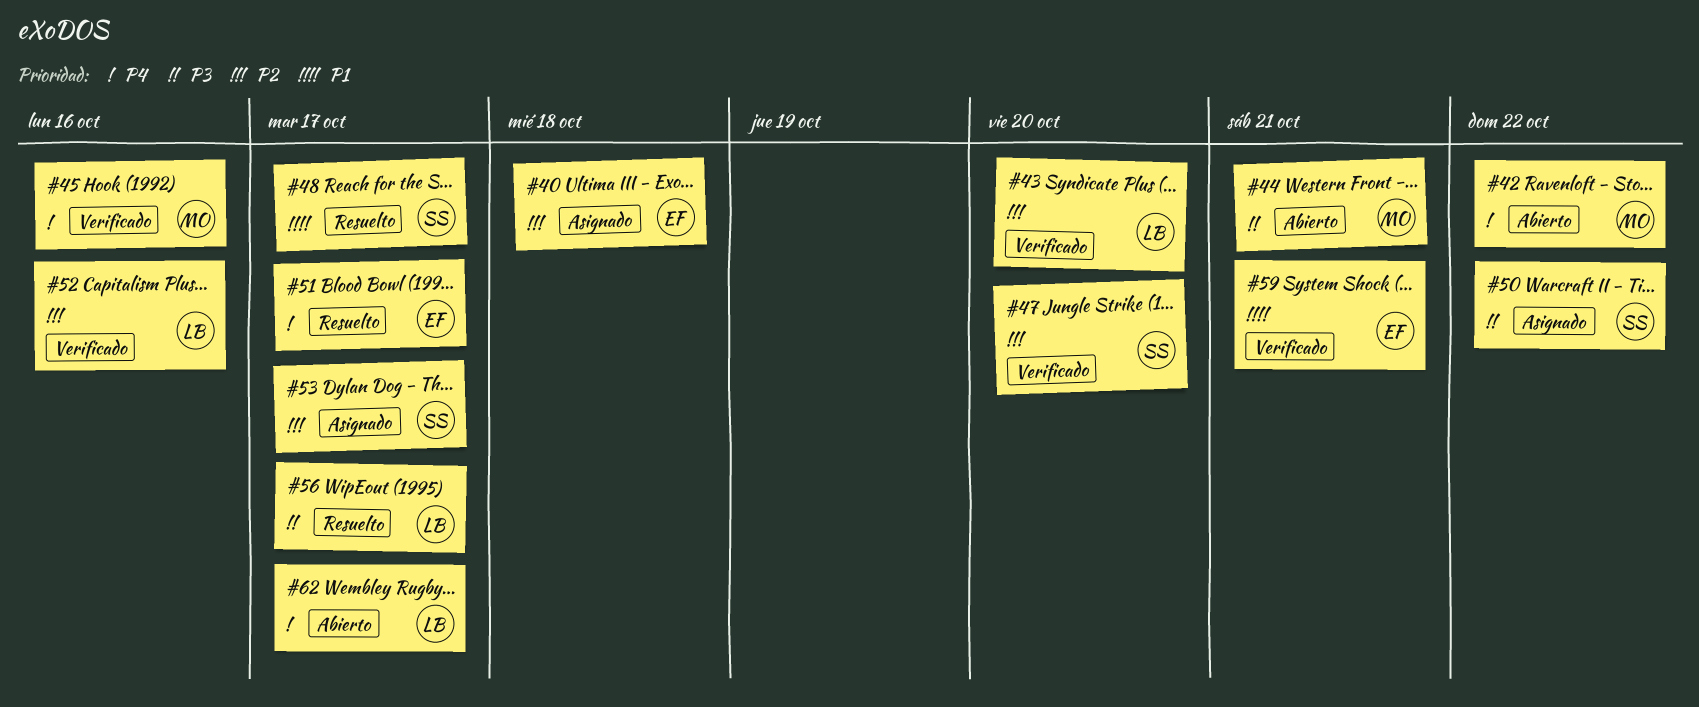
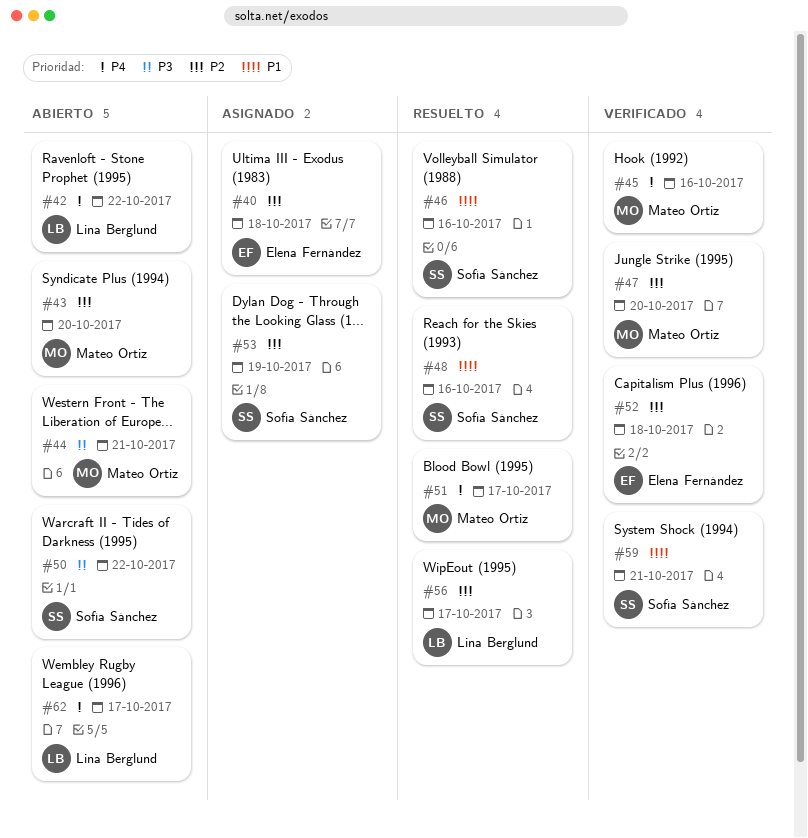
#42, owner: Mateo Ortiz -> Lina Berglund
#43, status: Verificado -> Abierto
#43, owner: Lina Berglund -> Mateo Ortiz
#46: none -> present
#47, owner: Sofía Sánchez -> Mateo Ortiz
#48, due: Oct 17 -> Oct 16
#50, status: Asignado -> Abierto
#51, owner: Elena Fernández -> Mateo Ortiz
#52, owner: Lina Berglund -> Elena Fernández
#52, due: Oct 16 -> Oct 18
#53, due: Oct 17 -> Oct 19
#56, priority: P3 -> P2
#59, owner: Elena Fernández -> Sofía Sánchez

